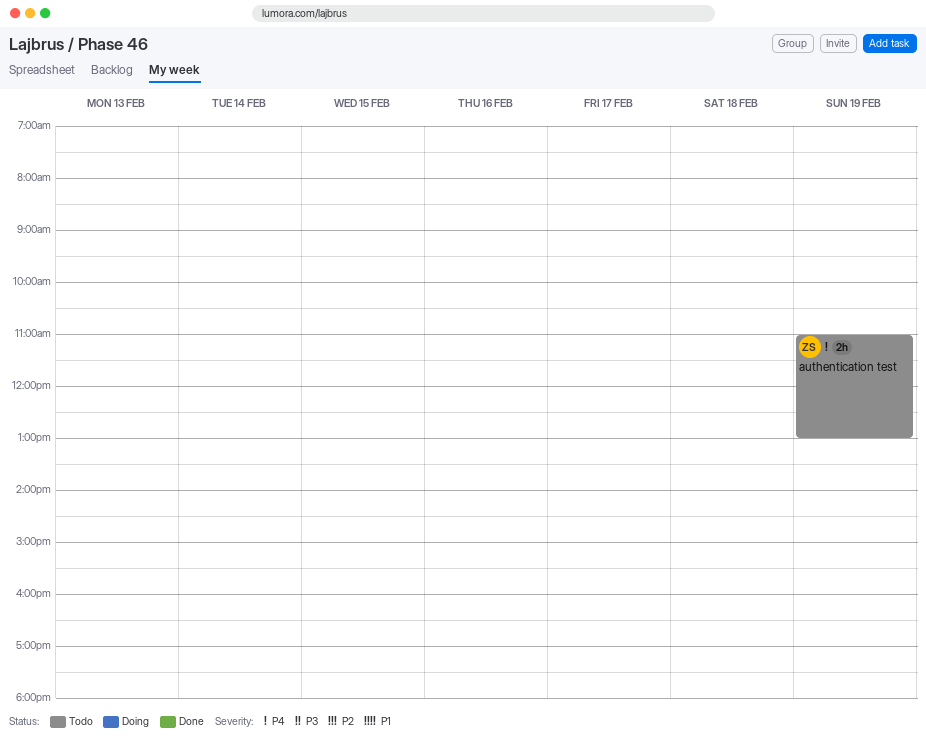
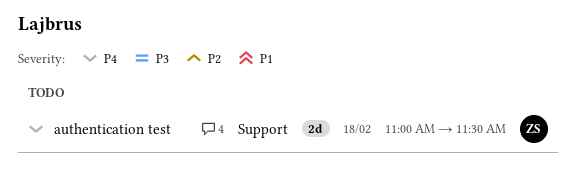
authentication test, estimate: 2h -> 2d
authentication test, day: Feb 19 -> Feb 18
authentication test, ends: 13:00 -> 11:30

